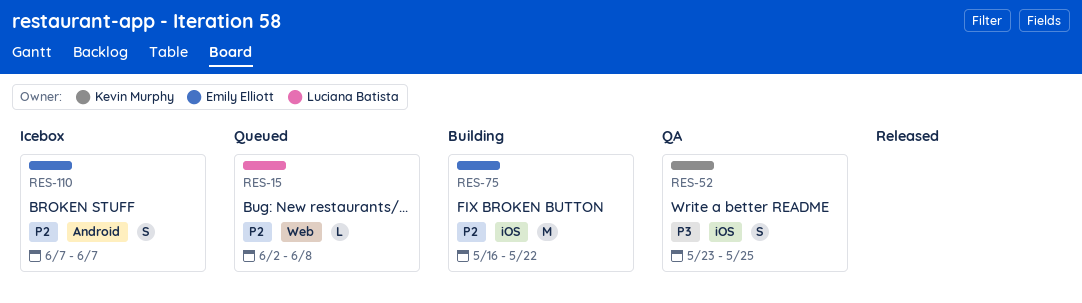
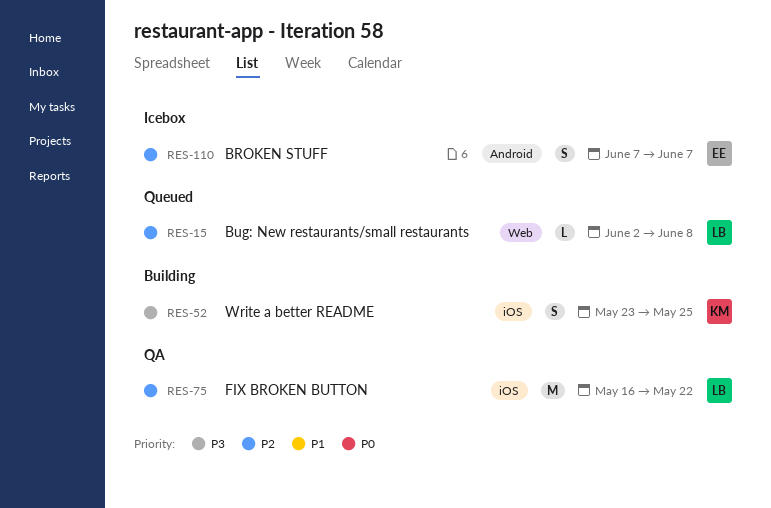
RES-52, status: QA -> Building
RES-75, status: Building -> QA
RES-75, owner: Emily Elliott -> Luciana Batista

